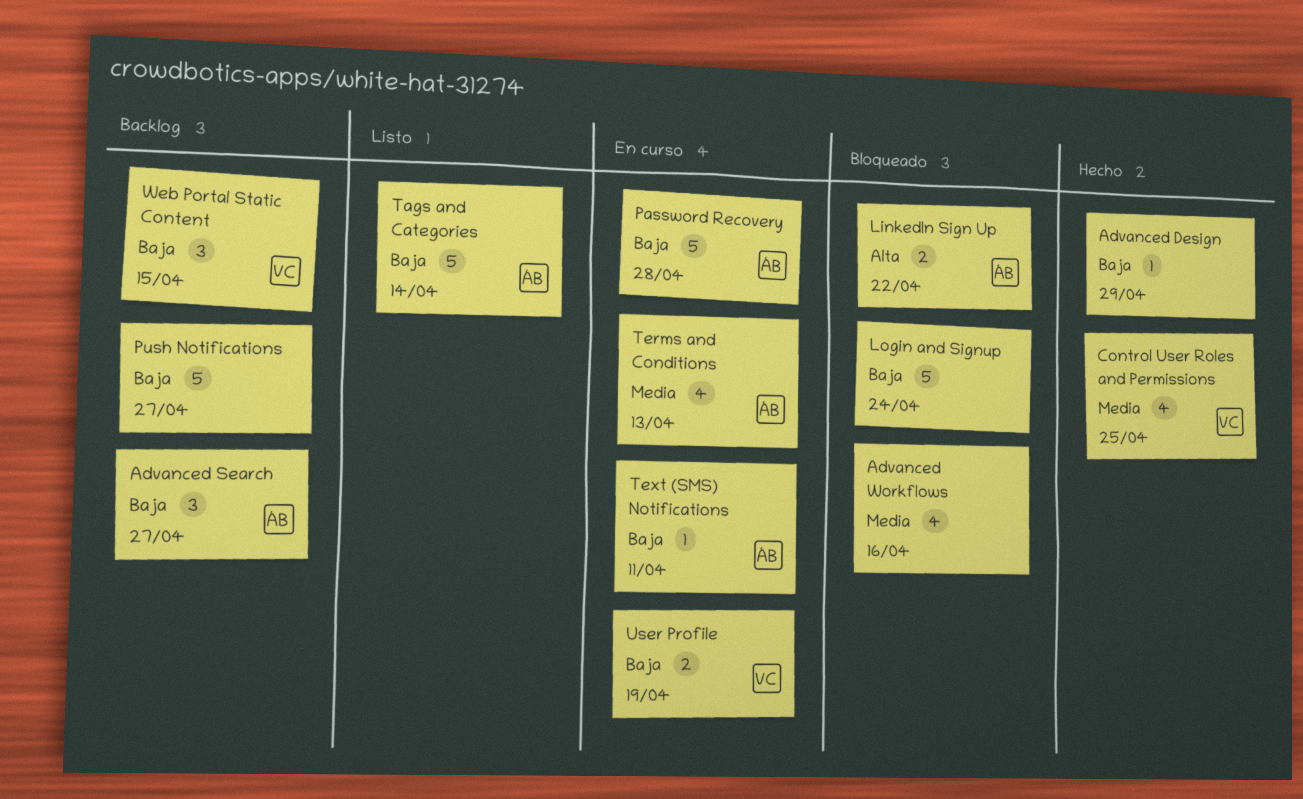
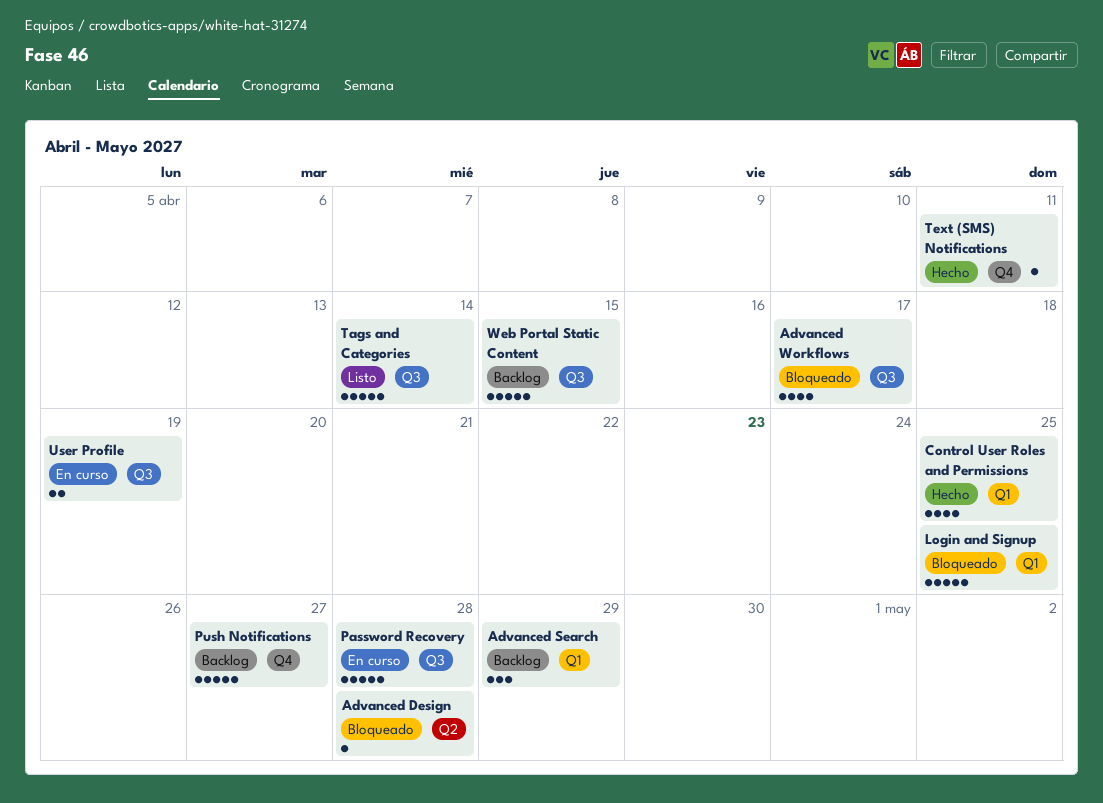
Advanced Design, status: Hecho -> Bloqueado
Advanced Design, due: Apr 29 -> Apr 28
Advanced Search, due: Apr 27 -> Apr 29
Advanced Workflows, due: Apr 16 -> Apr 17
LinkedIn Sign Up: present -> none
Login and Signup, due: Apr 24 -> Apr 25
Terms and Conditions: present -> none
Text (SMS) Notifications, status: En curso -> Hecho
Web Portal Static Content, estimate: 3 -> 5

